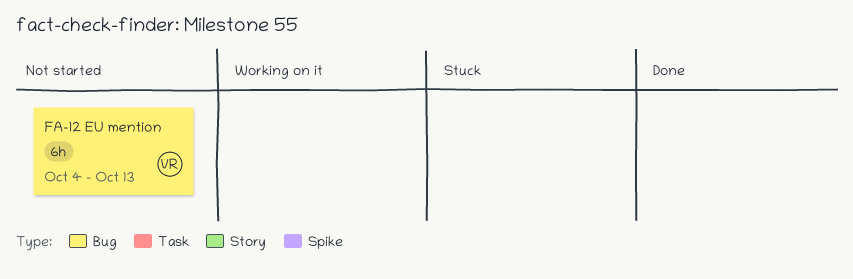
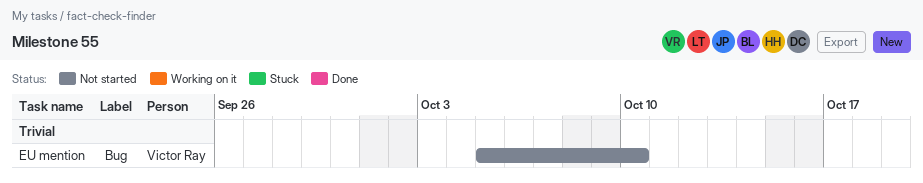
EU mention, start: Oct 4 -> Oct 5
EU mention, due: Oct 13 -> Oct 10

